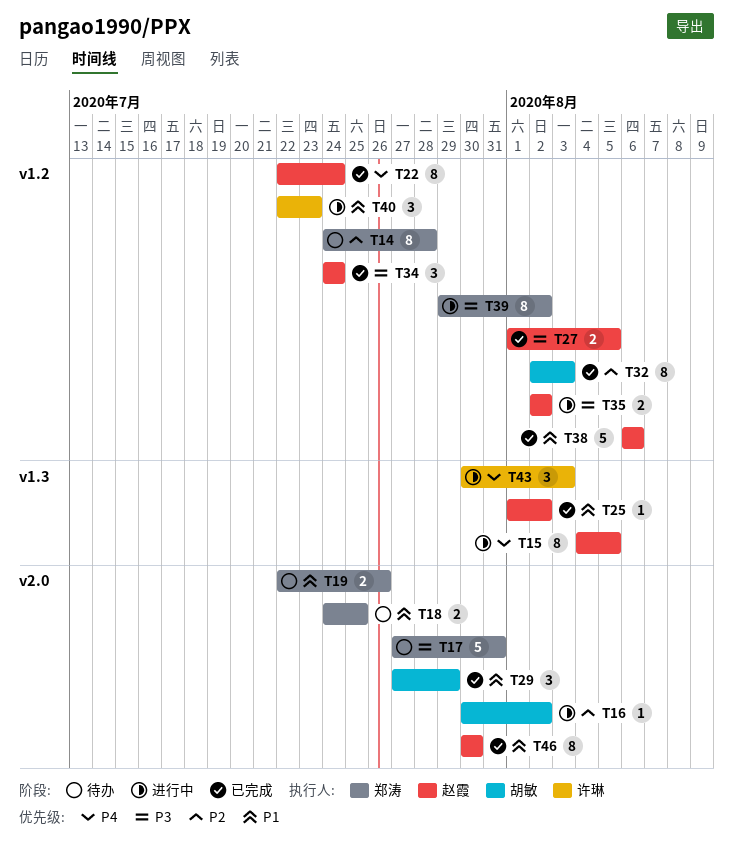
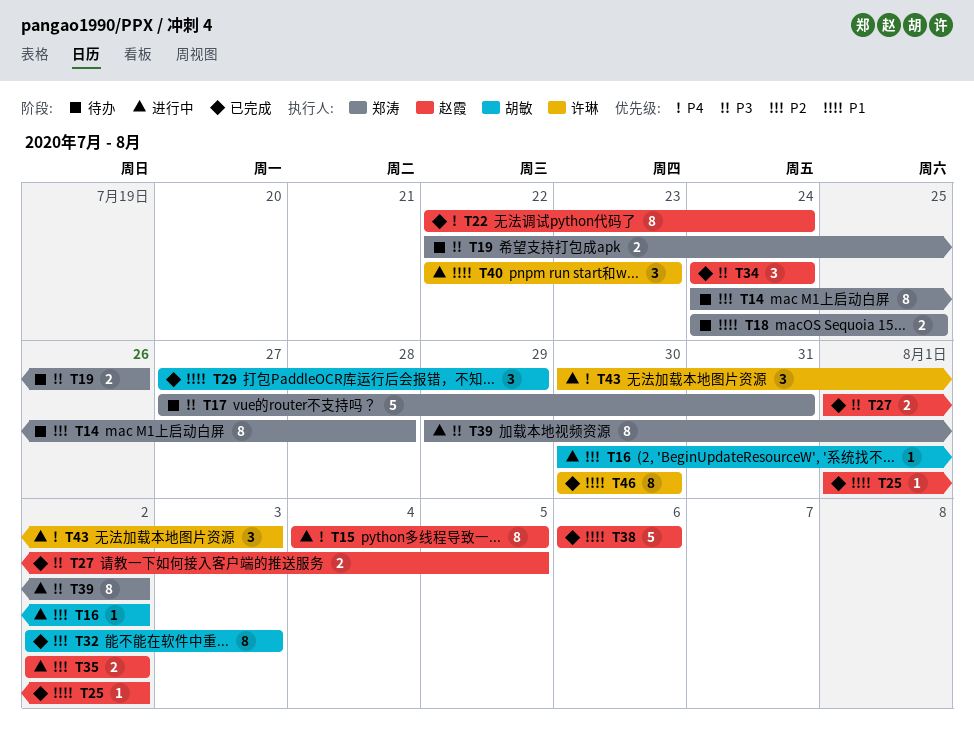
T19, priority: P1 -> P3
T35, priority: P3 -> P2
T46, owner: 赵霞 -> 许琳

